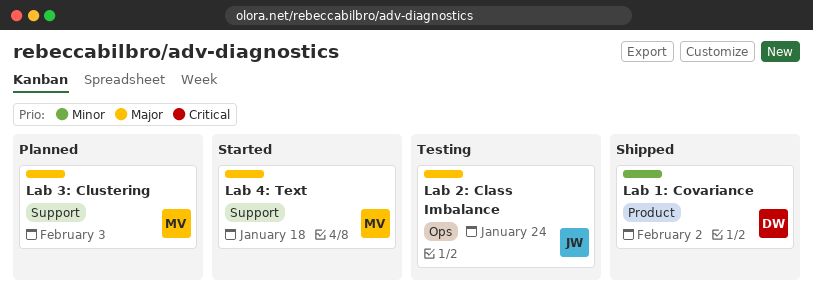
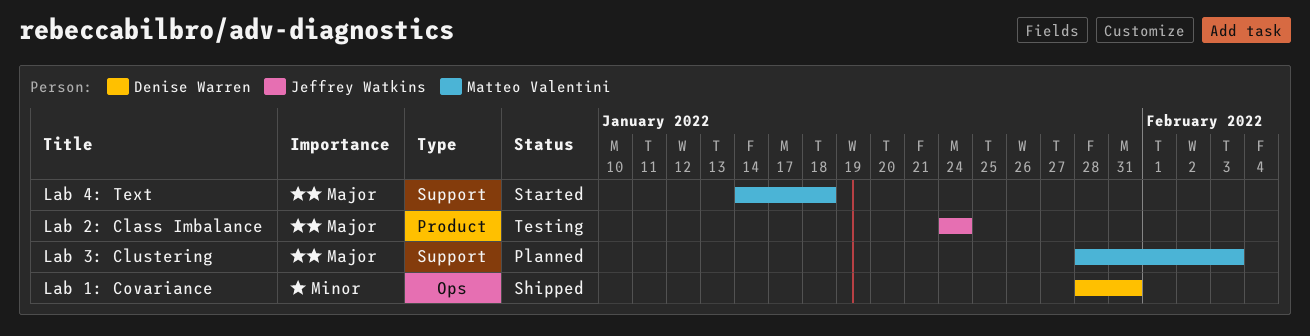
Lab 1: Covariance, label: Product -> Ops
Lab 1: Covariance, due: Feb 2 -> Jan 31
Lab 2: Class Imbalance, label: Ops -> Product

